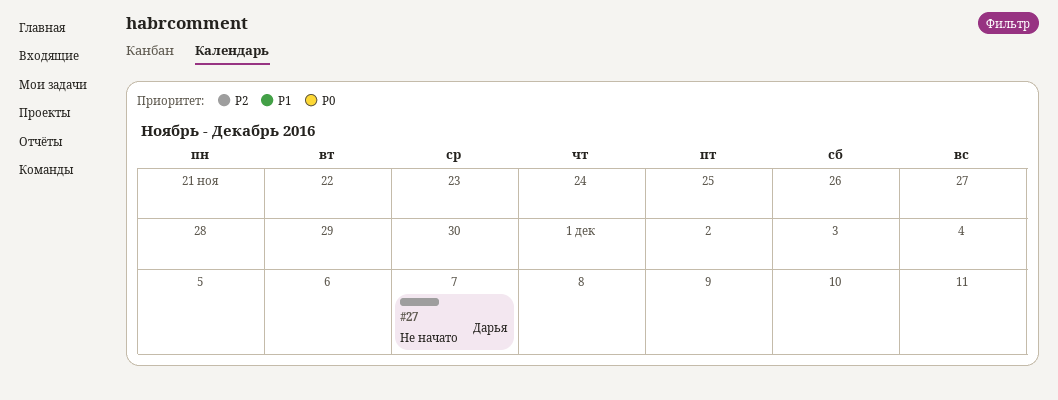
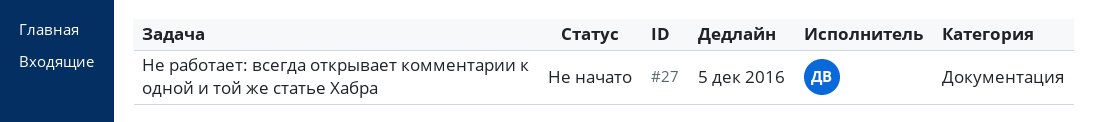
#27, due: Dec 7 -> Dec 5

